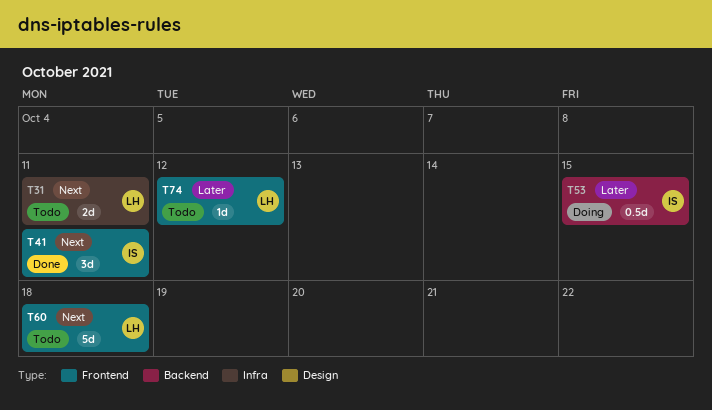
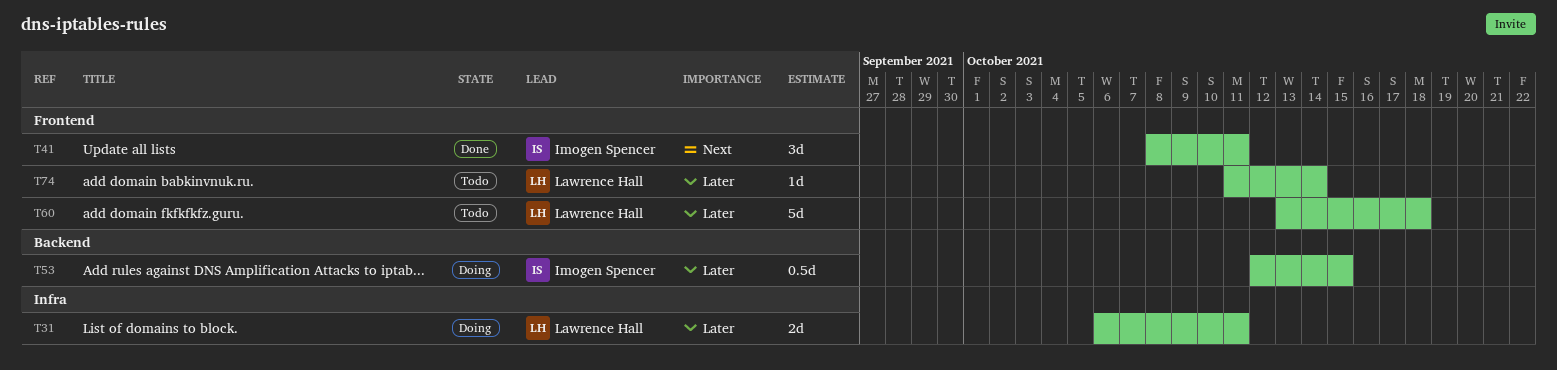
T31, status: Todo -> Doing
T31, priority: Next -> Later
T60, priority: Next -> Later
T74, due: Oct 12 -> Oct 14

